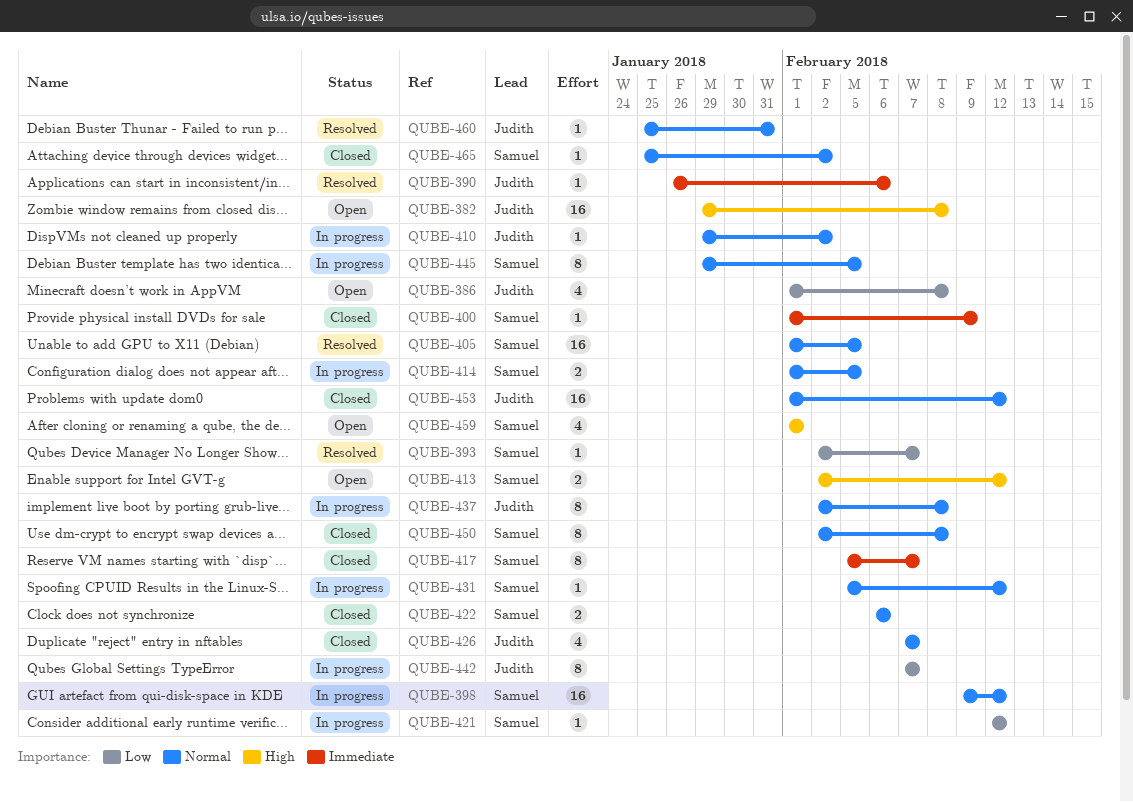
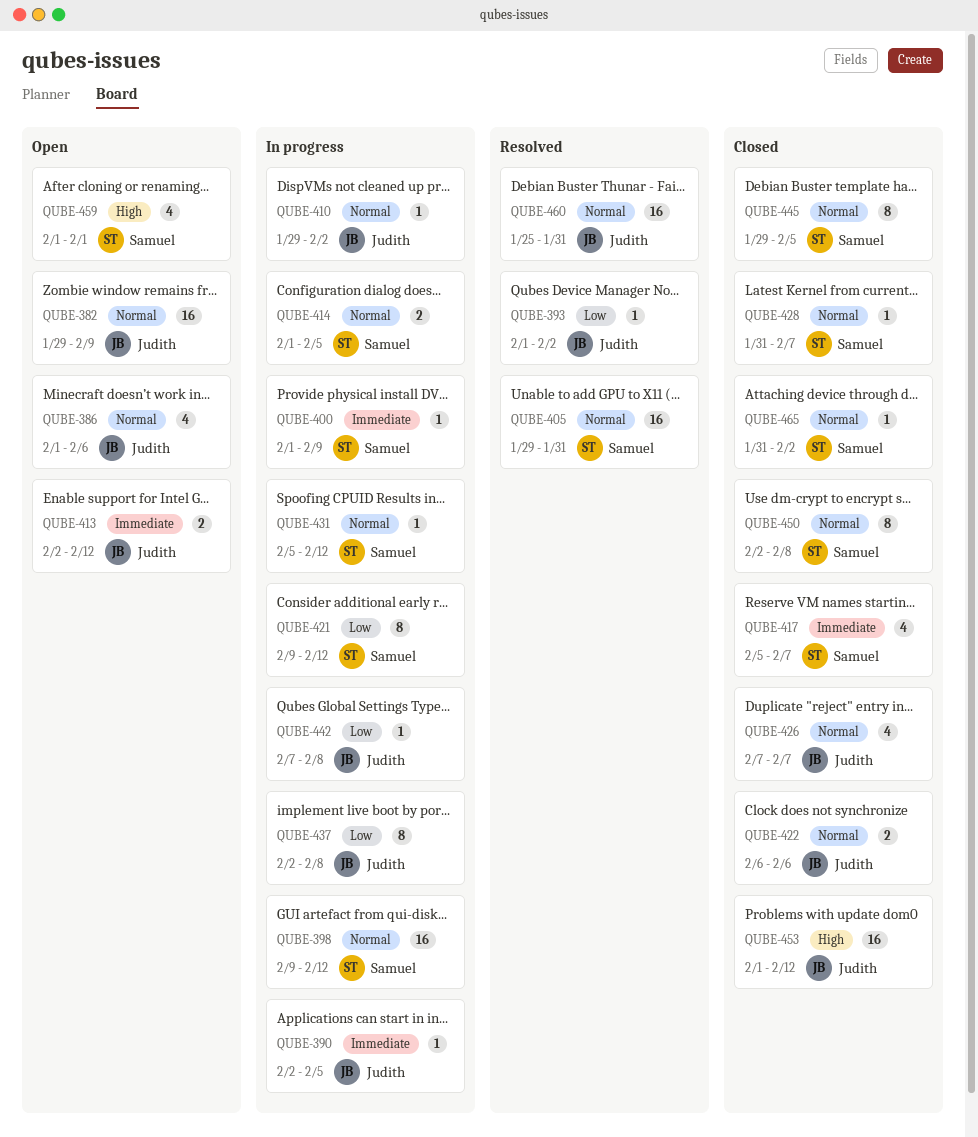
QUBE-382, priority: High -> Normal
QUBE-382, due: Feb 8 -> Feb 9
QUBE-386, priority: Low -> Normal
QUBE-386, due: Feb 8 -> Feb 6
QUBE-390, status: Resolved -> In progress
QUBE-390, start: Jan 26 -> Feb 2
QUBE-390, due: Feb 6 -> Feb 5
QUBE-393, owner: Samuel -> Judith
QUBE-393, start: Feb 2 -> Feb 1
QUBE-393, due: Feb 7 -> Feb 2
QUBE-400, status: Closed -> In progress
QUBE-405, start: Feb 1 -> Jan 29
QUBE-405, due: Feb 5 -> Jan 31
QUBE-413, owner: Samuel -> Judith
QUBE-413, priority: High -> Immediate
QUBE-417, estimate: 8 -> 4
QUBE-421, estimate: 1 -> 8
QUBE-421, start: Feb 12 -> Feb 9
QUBE-422, owner: Samuel -> Judith
QUBE-428: none -> present
QUBE-437, priority: Normal -> Low
QUBE-442, estimate: 8 -> 1
QUBE-442, due: Feb 7 -> Feb 8
QUBE-445, status: In progress -> Closed
QUBE-453, priority: Normal -> High
QUBE-460, estimate: 1 -> 16
QUBE-465, start: Jan 25 -> Jan 31

